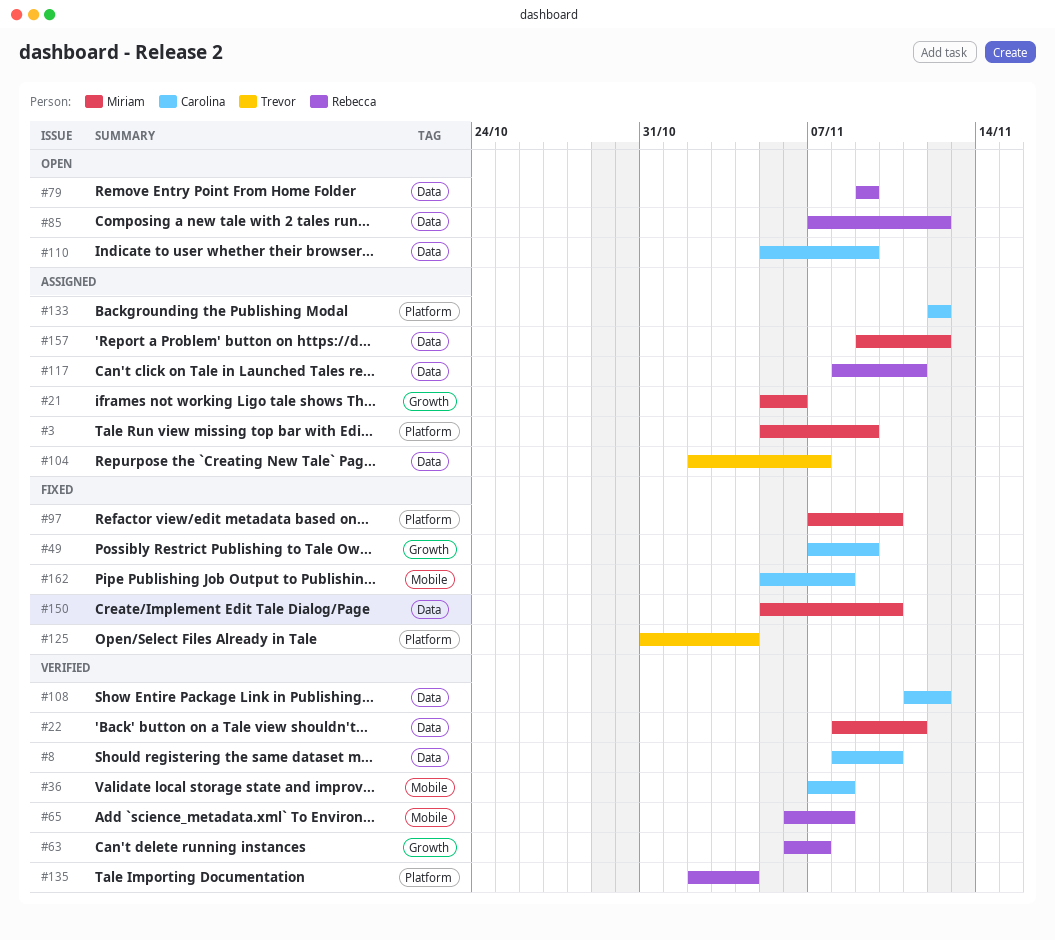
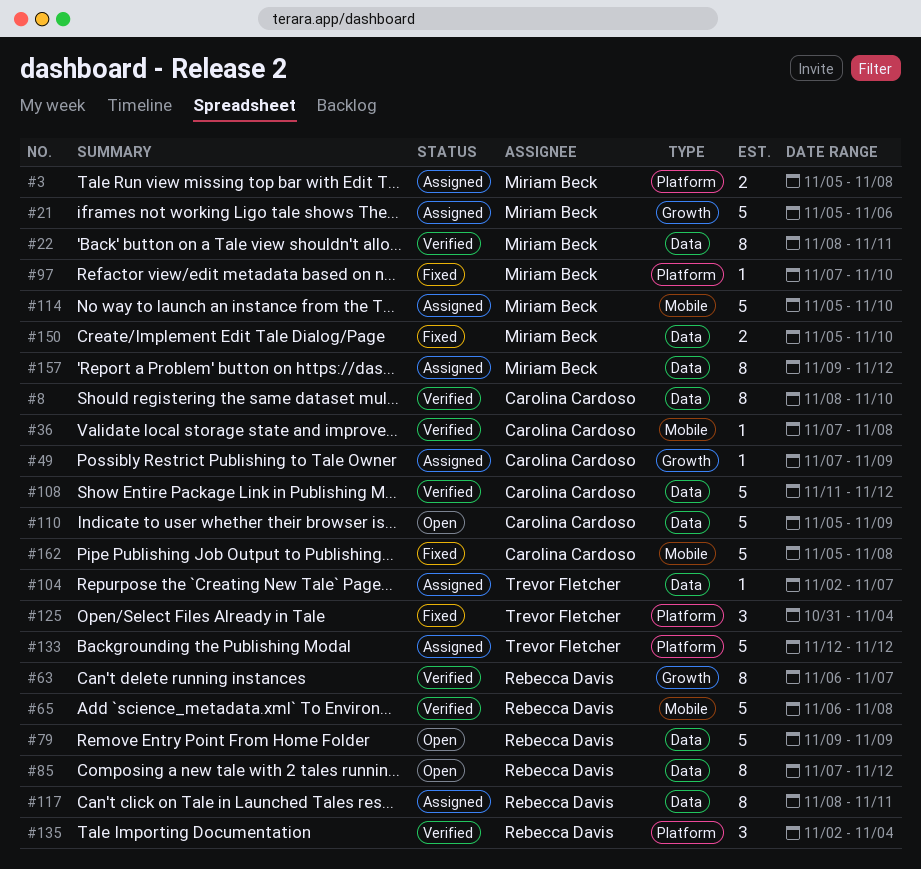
#3, due: Nov 9 -> Nov 8
#49, status: Fixed -> Assigned
#114: none -> present
#133, owner: Carolina Cardoso -> Trevor Fletcher

